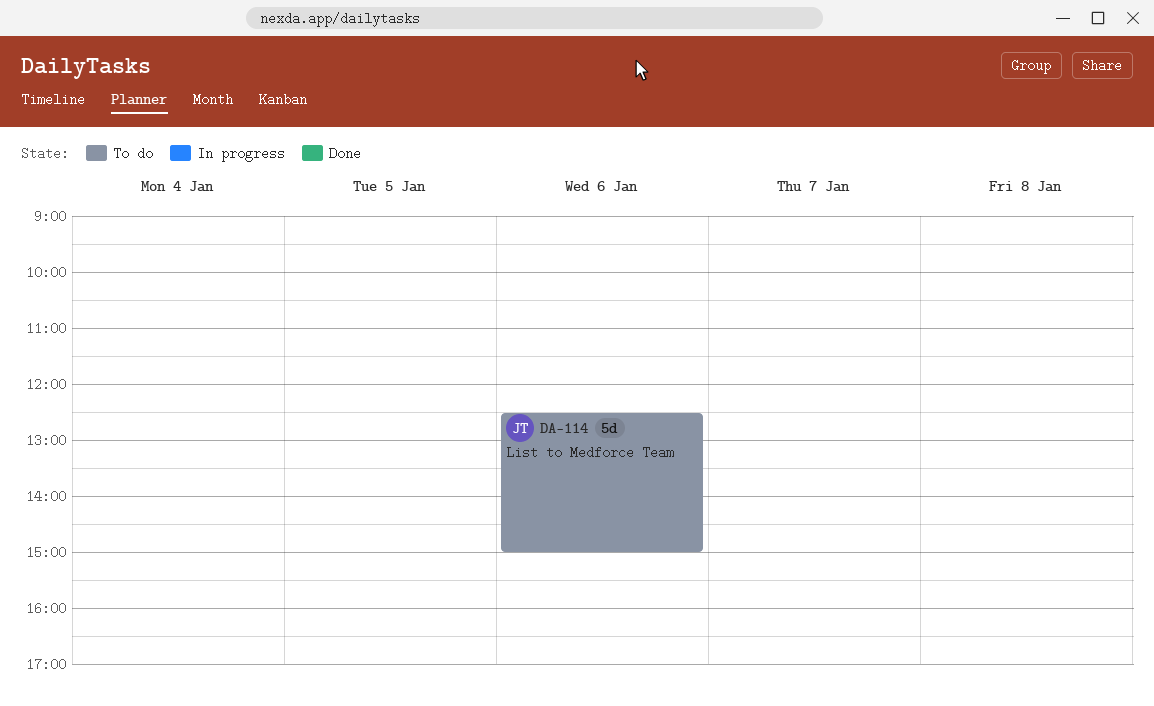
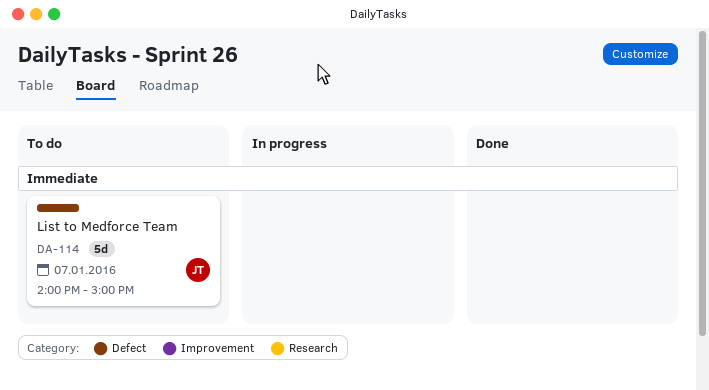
DA-114, day: Jan 6 -> Jan 7
DA-114, begins: 12:30 -> 14:00

